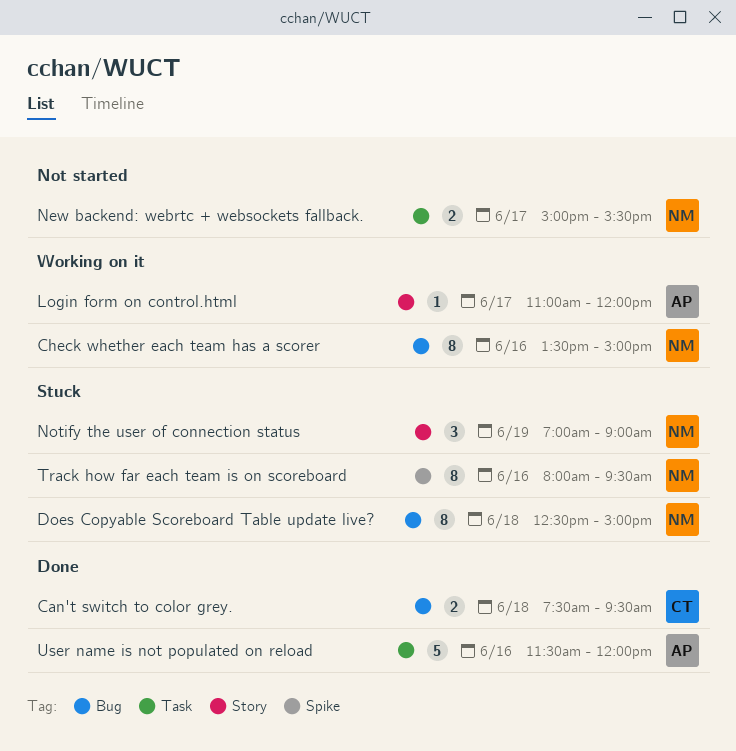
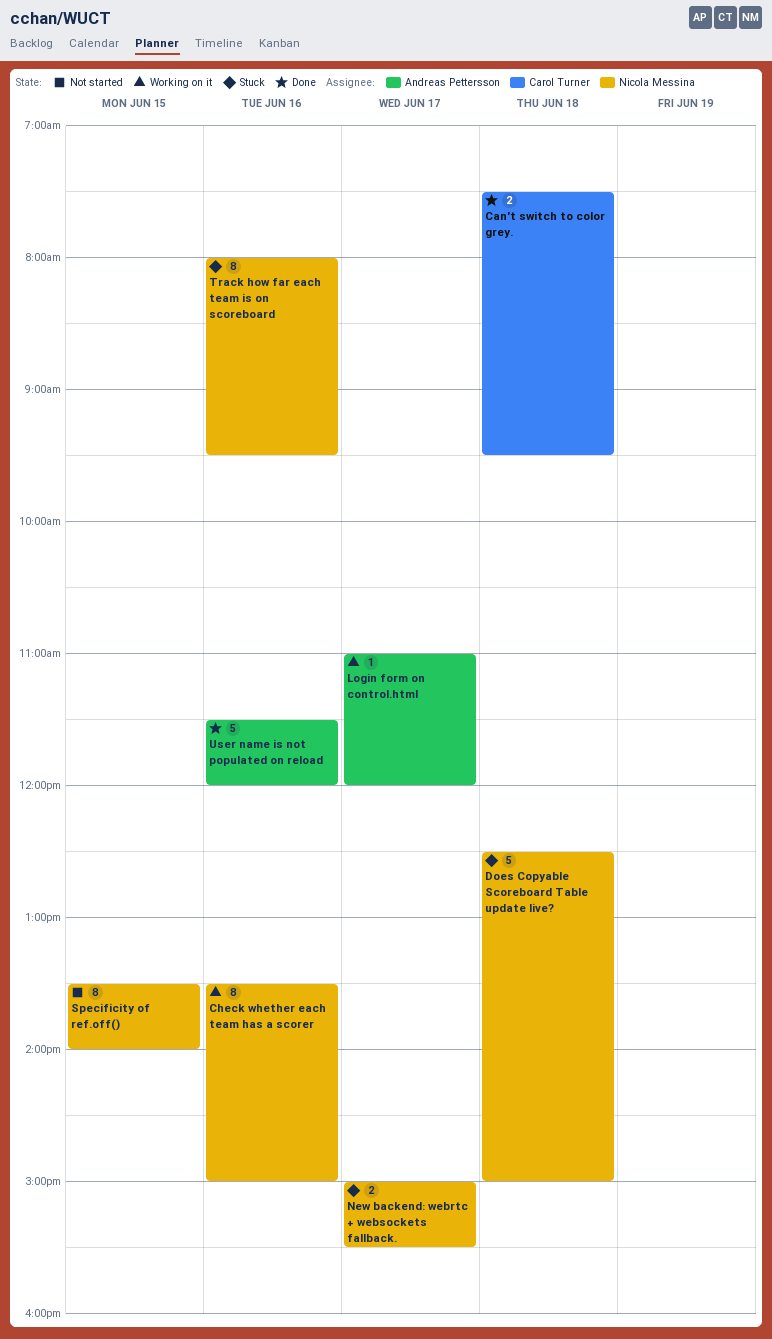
Does Copyable Scoreboard Table update live?, estimate: 8 -> 5
New backend: webrtc + websockets fallback., status: Not started -> Stuck
Notify the user of connection status: present -> none
Specificity of ref.off(): none -> present

